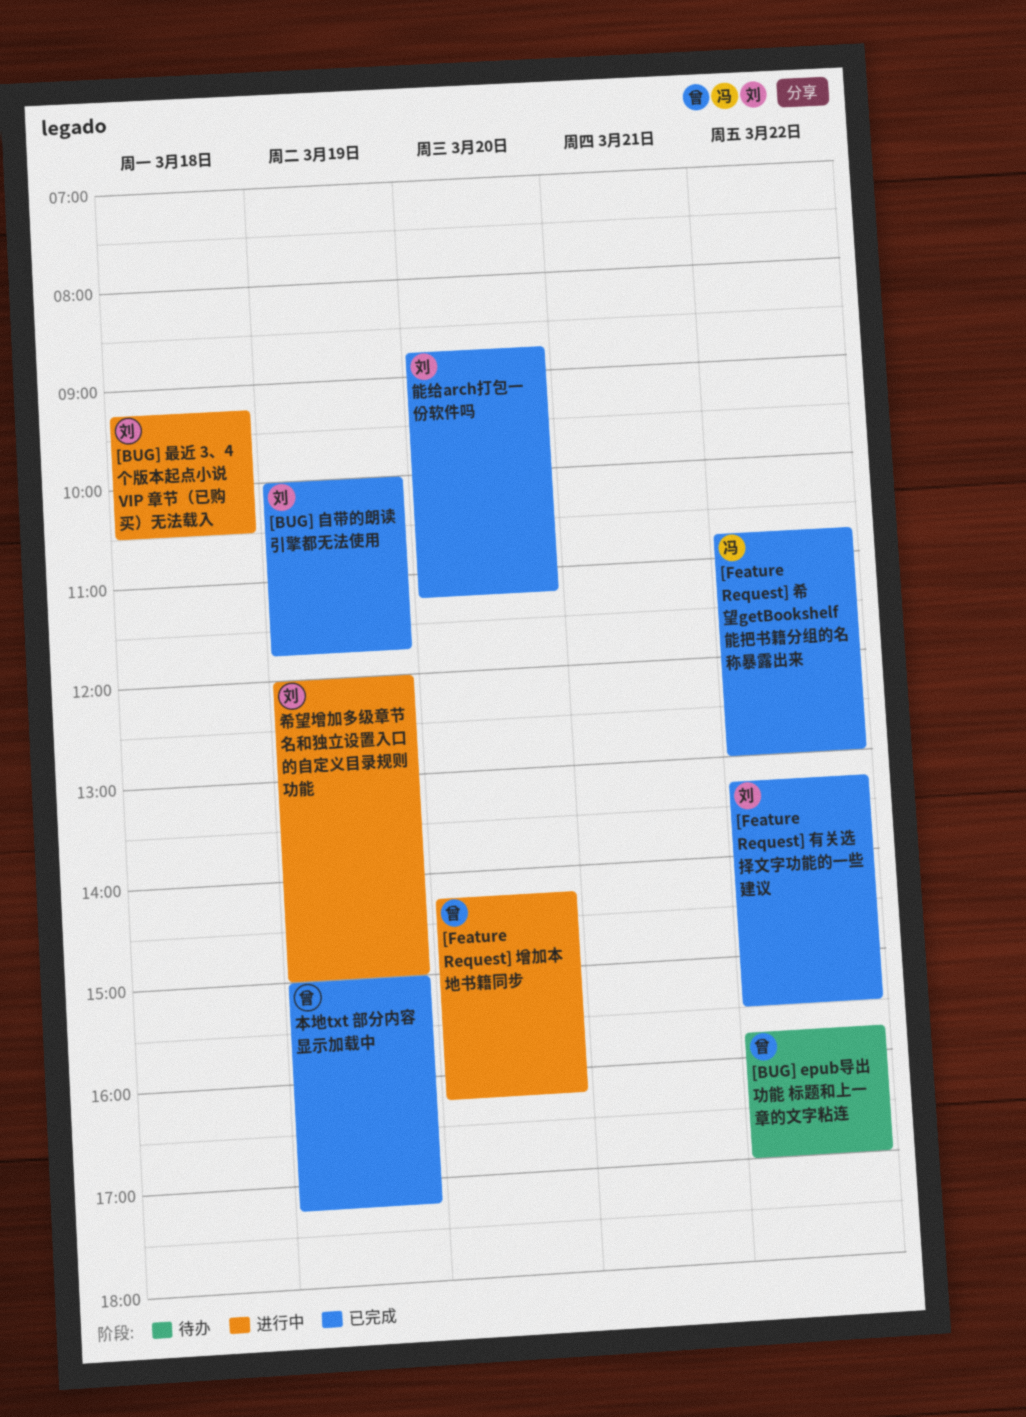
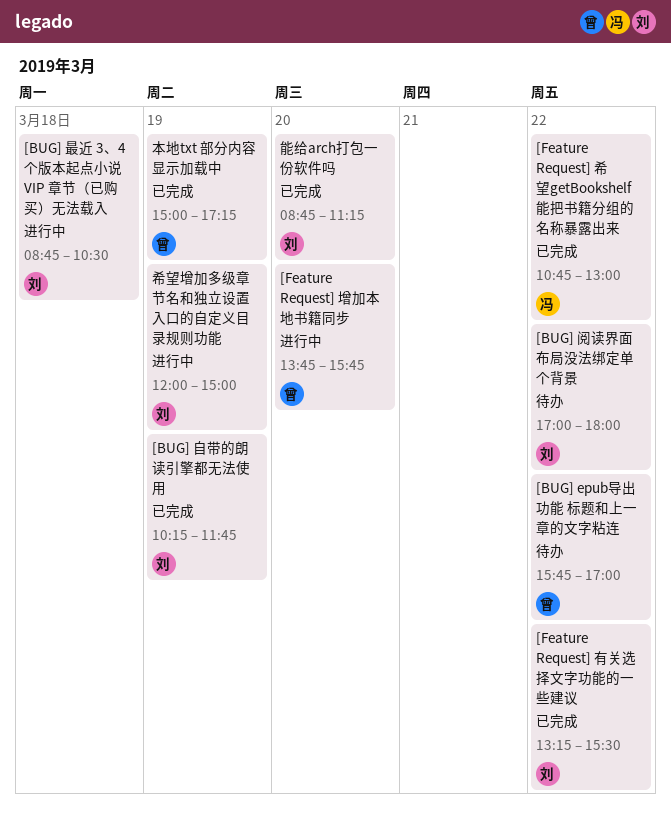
[BUG] 最近 3、4 个版本起点小说 VIP 章节（已购买）无法载入, begins: 09:15 -> 08:45
[BUG] 自带的朗读引擎都无法使用, begins: 10:00 -> 10:15
[BUG] 阅读界面布局没法绑定单个背景: none -> present
[Feature Request] 增加本地书籍同步, begins: 14:15 -> 13:45
[Feature Request] 增加本地书籍同步, ends: 16:15 -> 15:45

